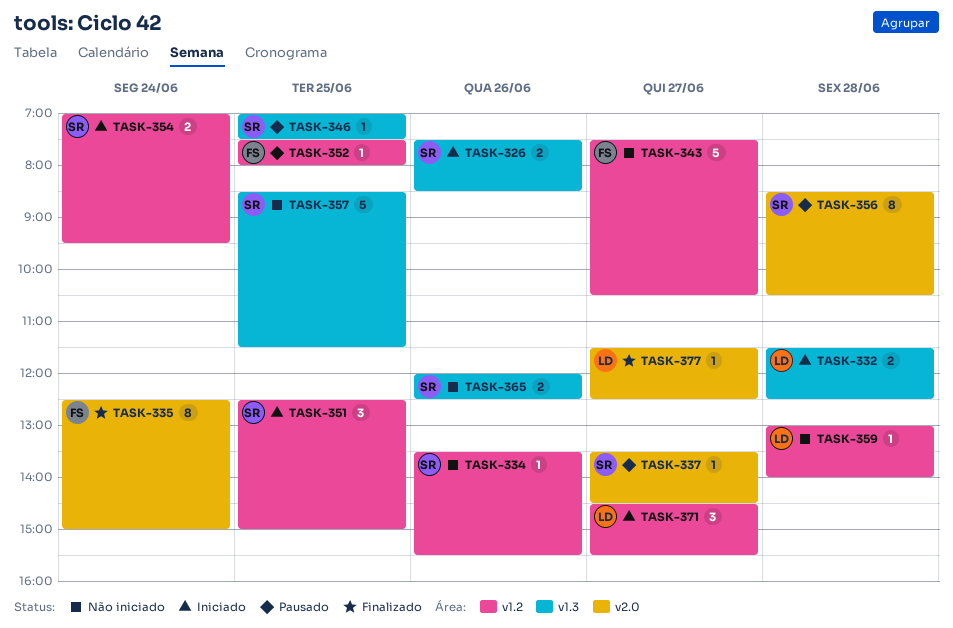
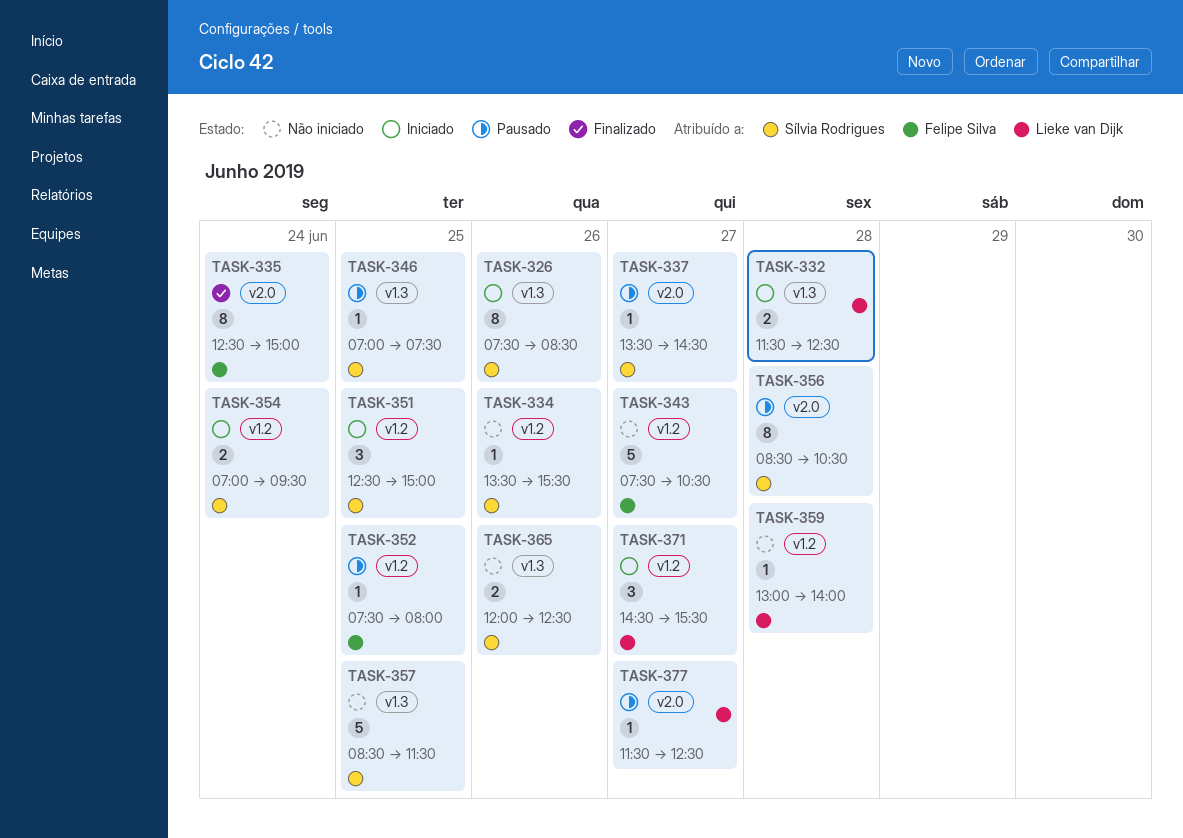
TASK-326, estimate: 2 -> 8
TASK-377, status: Finalizado -> Pausado

